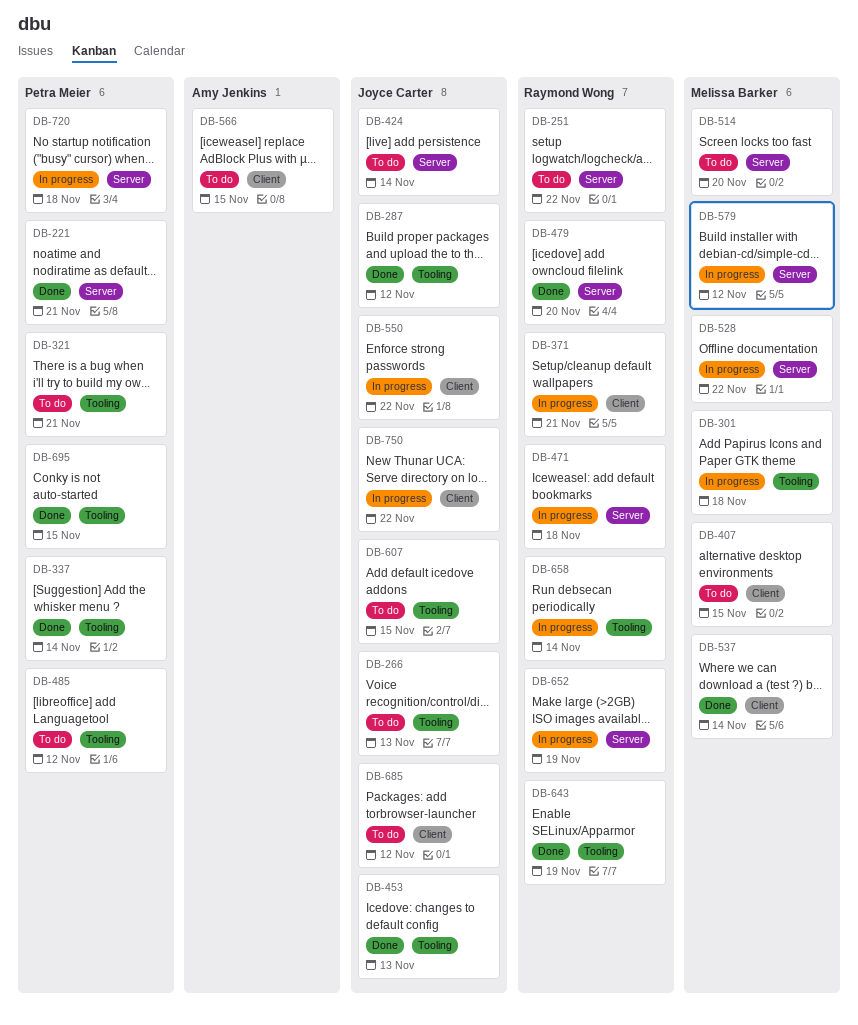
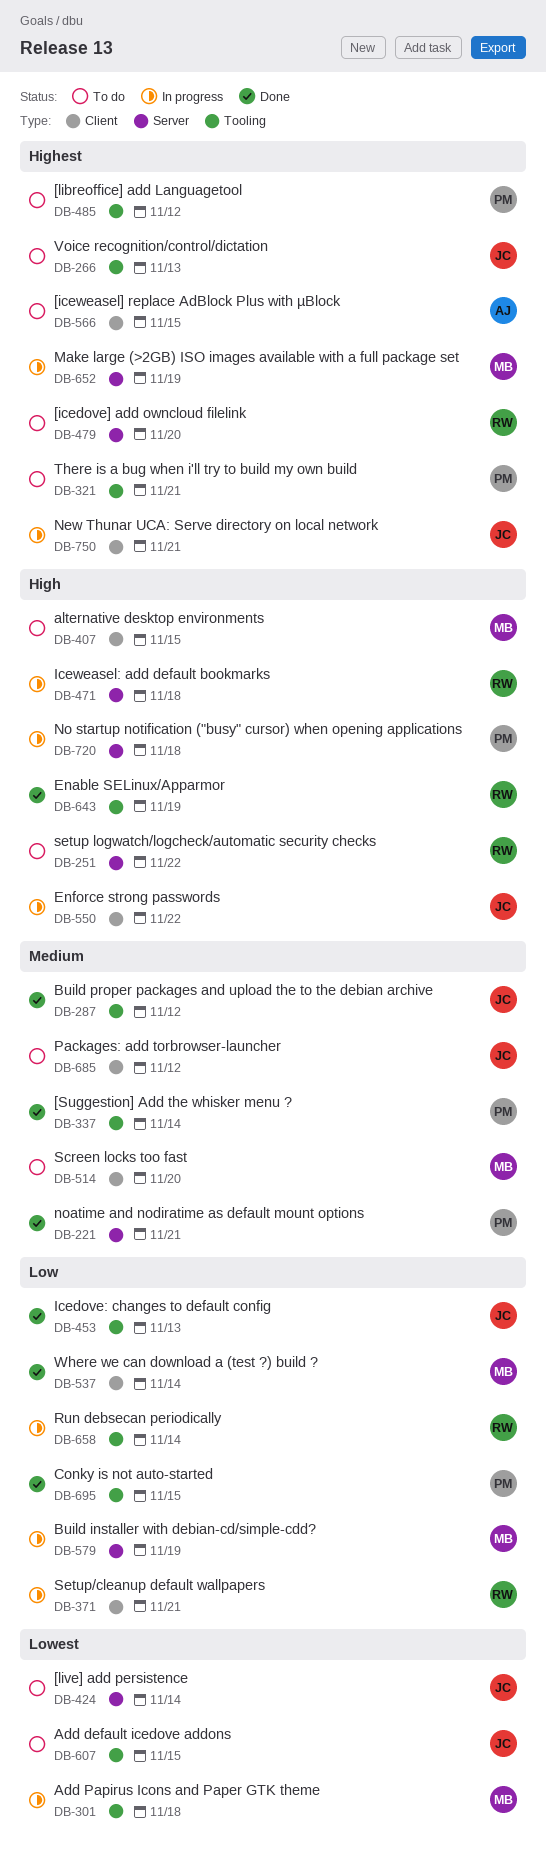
DB-479, status: Done -> To do
DB-514, label: Server -> Client
DB-528: present -> none
DB-579, due: Nov 12 -> Nov 19
DB-652, owner: Raymond Wong -> Melissa Barker
DB-750, due: Nov 22 -> Nov 21

